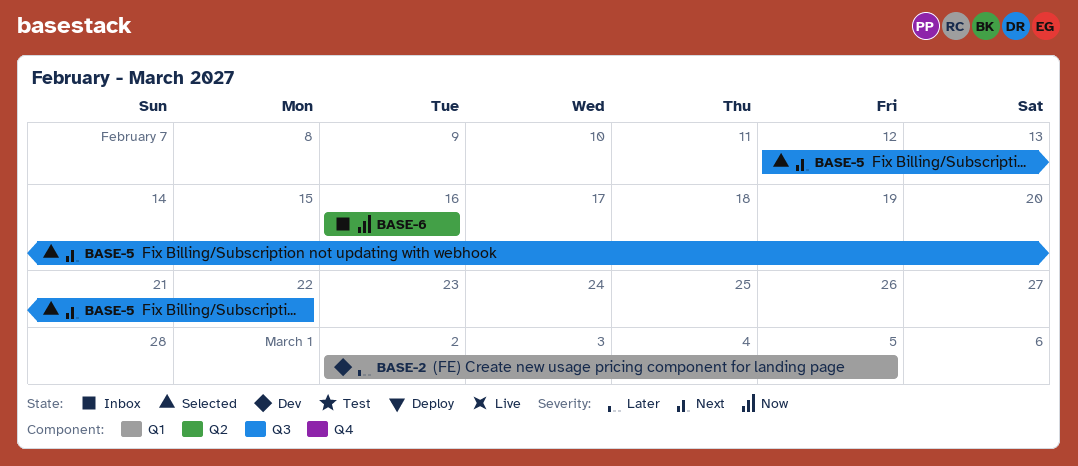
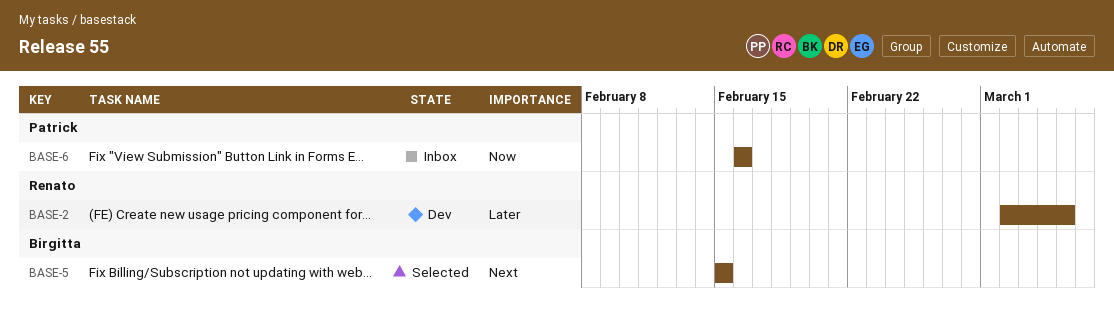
BASE-5, start: Feb 12 -> Feb 15
BASE-5, due: Feb 22 -> Feb 15

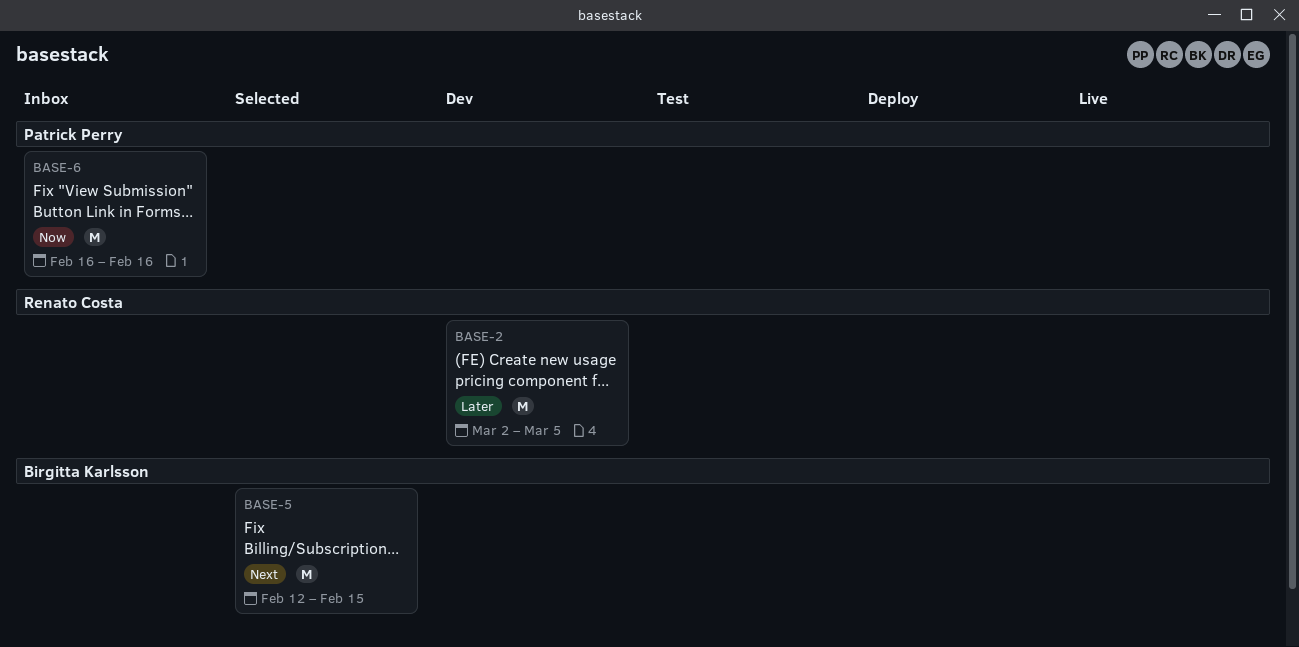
BASE-5, start: Feb 15 -> Feb 12

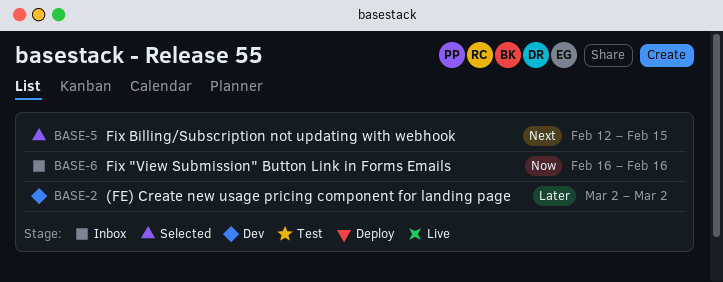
BASE-2, due: Mar 5 -> Mar 2

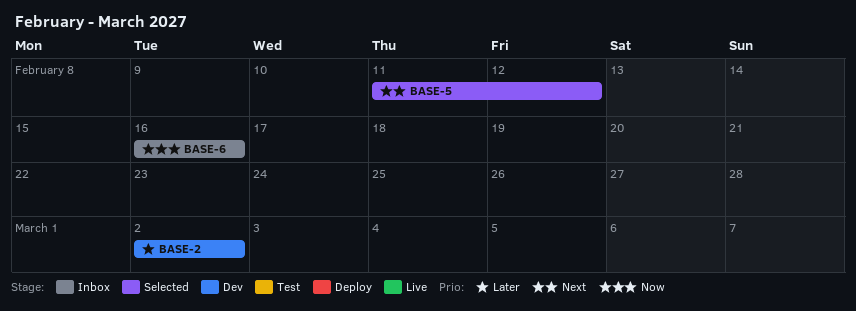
BASE-5, start: Feb 12 -> Feb 11
BASE-5, due: Feb 15 -> Feb 12

